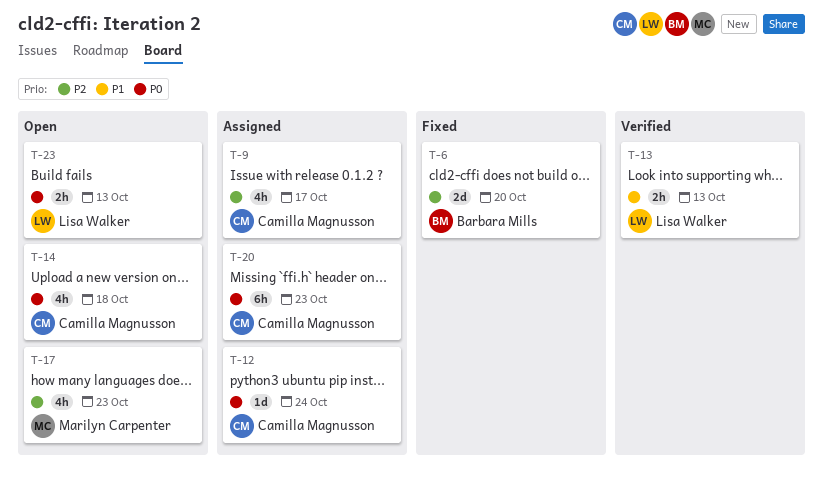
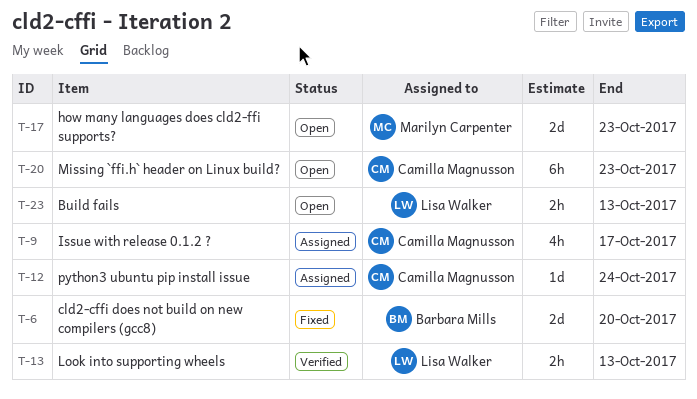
T-14: present -> none
T-17, estimate: 4h -> 2d
T-20, status: Assigned -> Open

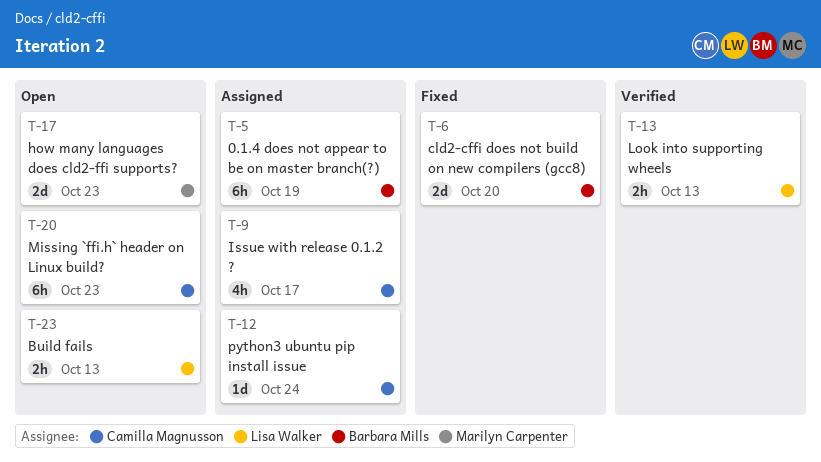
T-5: none -> present

